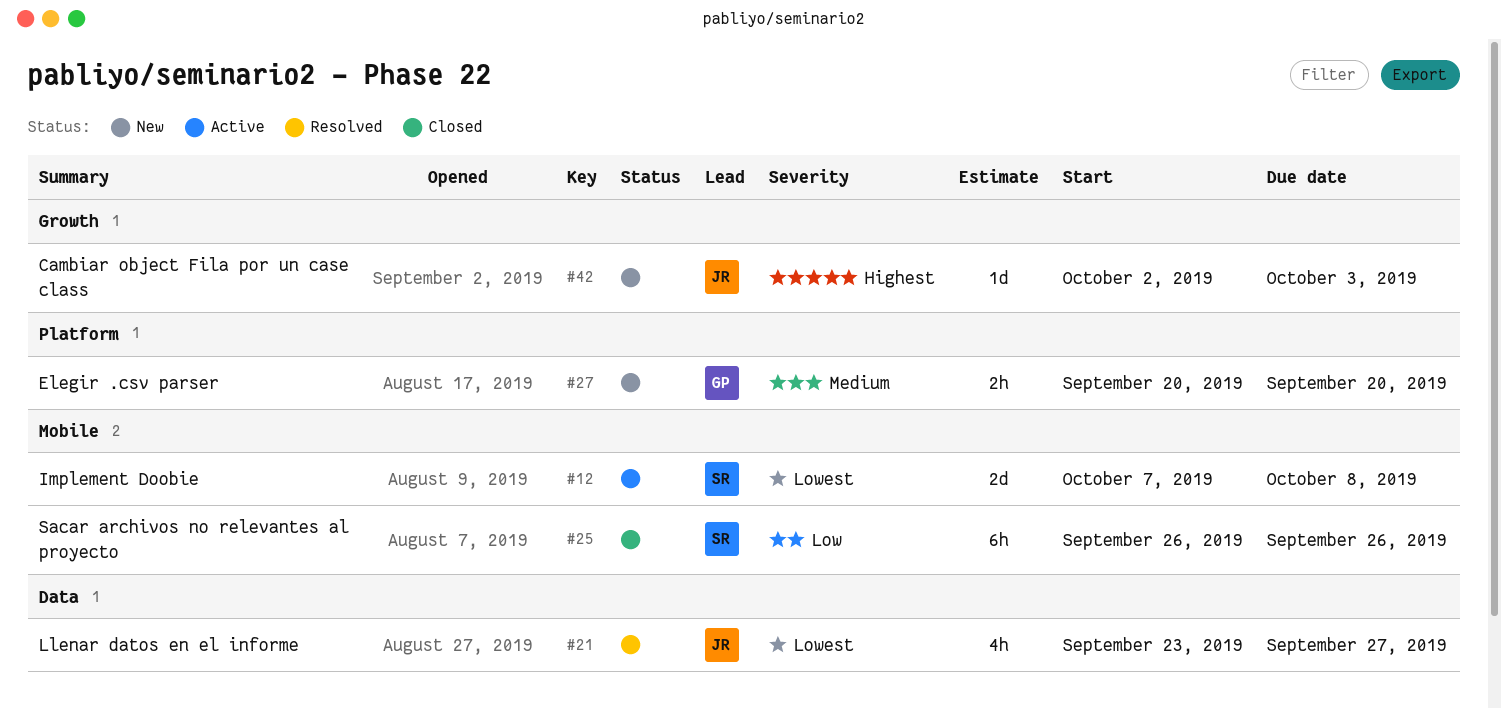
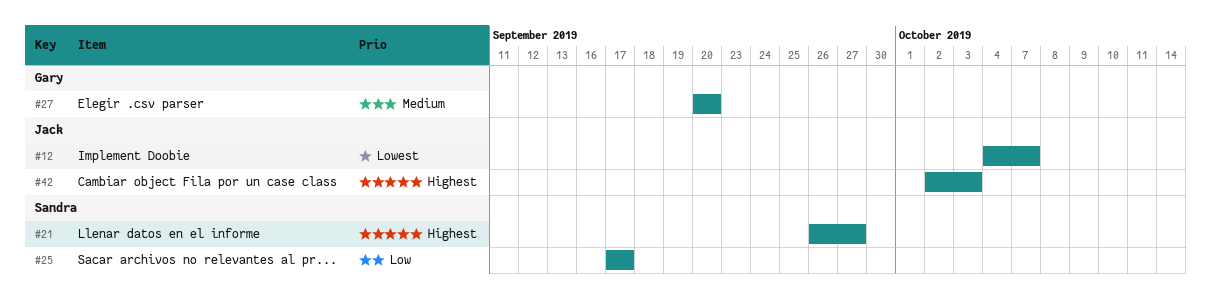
#12, owner: Sandra -> Jack
#12, start: Oct 7 -> Oct 4
#12, due: Oct 8 -> Oct 7
#21, owner: Jack -> Sandra
#21, priority: Lowest -> Highest
#21, start: Sep 23 -> Sep 26
#25, start: Sep 26 -> Sep 17
#25, due: Sep 26 -> Sep 17

